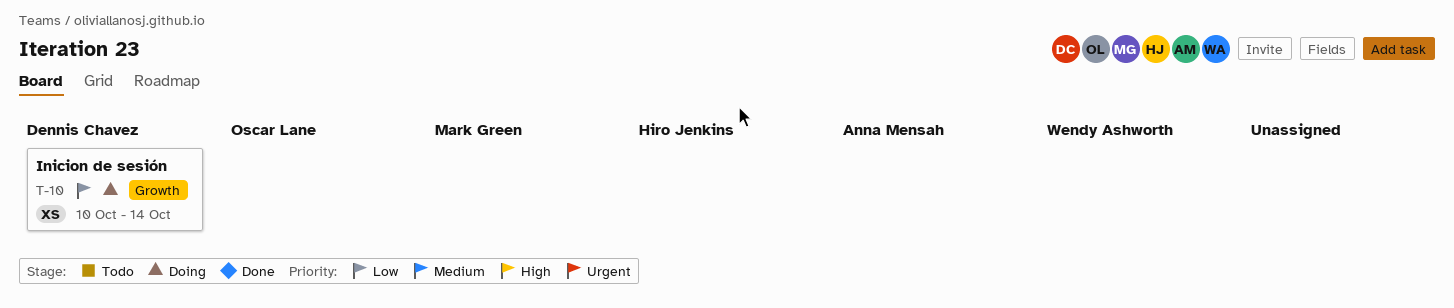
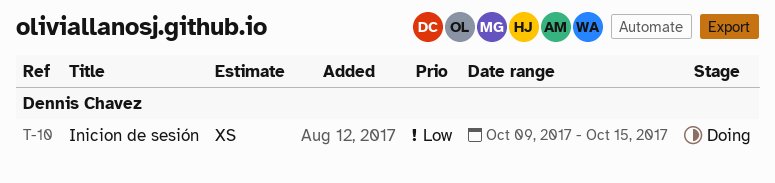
T-10, start: Oct 10 -> Oct 9
T-10, due: Oct 14 -> Oct 15

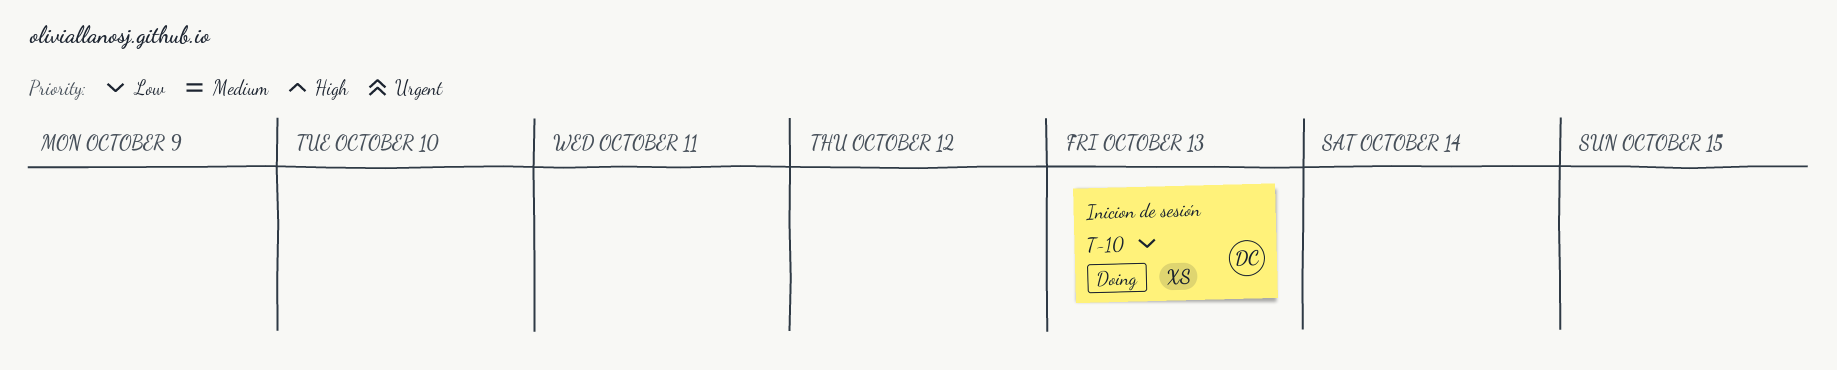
T-10, due: Oct 15 -> Oct 13

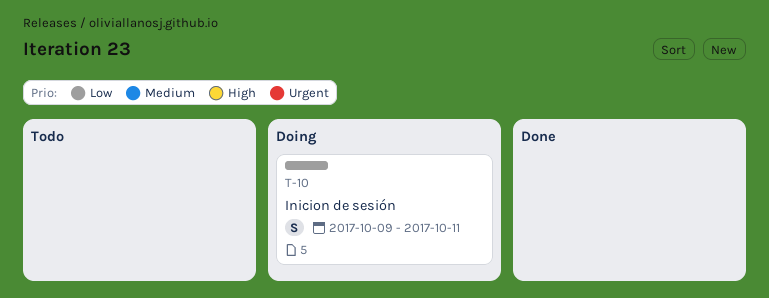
T-10, estimate: XS -> S
T-10, due: Oct 13 -> Oct 11

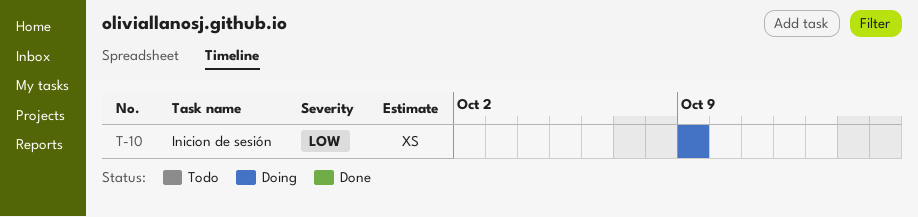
T-10, estimate: S -> XS
T-10, due: Oct 11 -> Oct 9

